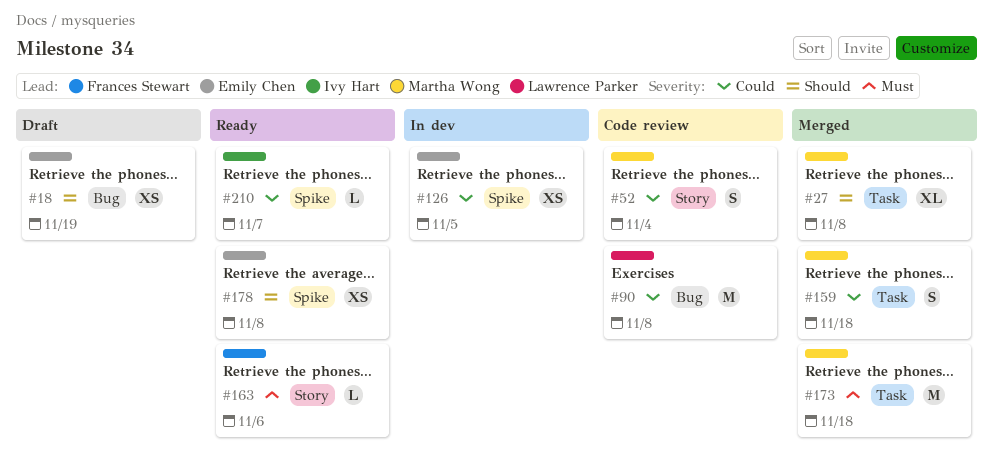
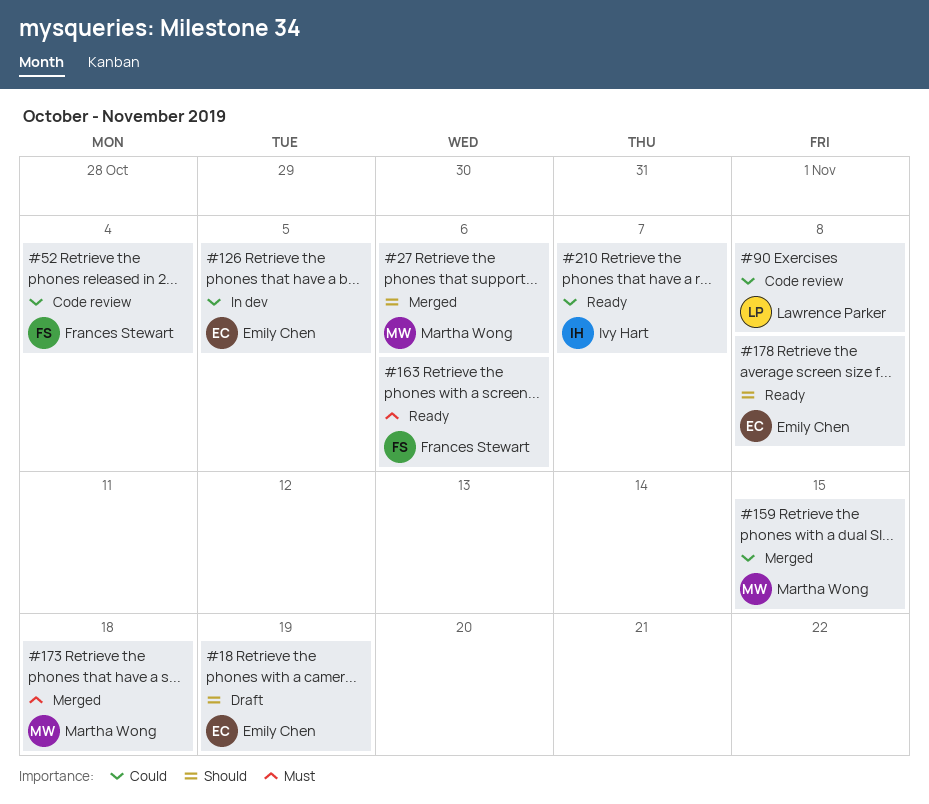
#27, due: Nov 8 -> Nov 6
#52, owner: Martha Wong -> Frances Stewart
#159, due: Nov 18 -> Nov 15

